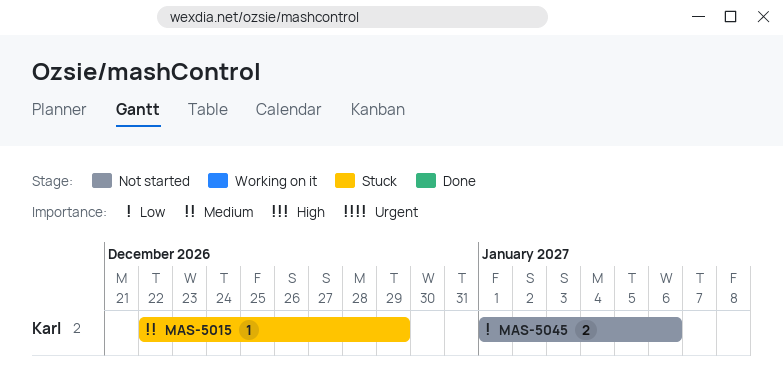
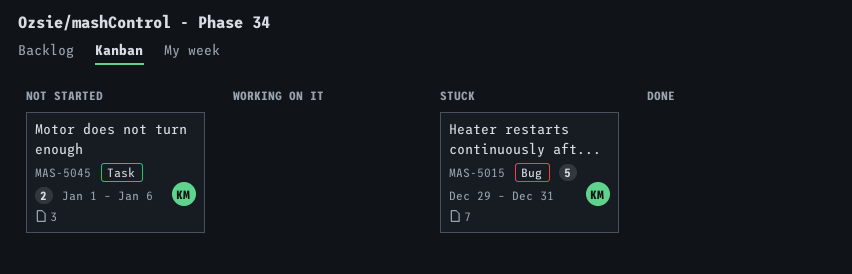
MAS-5015, estimate: 1 -> 5
MAS-5015, start: Dec 22 -> Dec 29
MAS-5015, due: Dec 29 -> Dec 31

